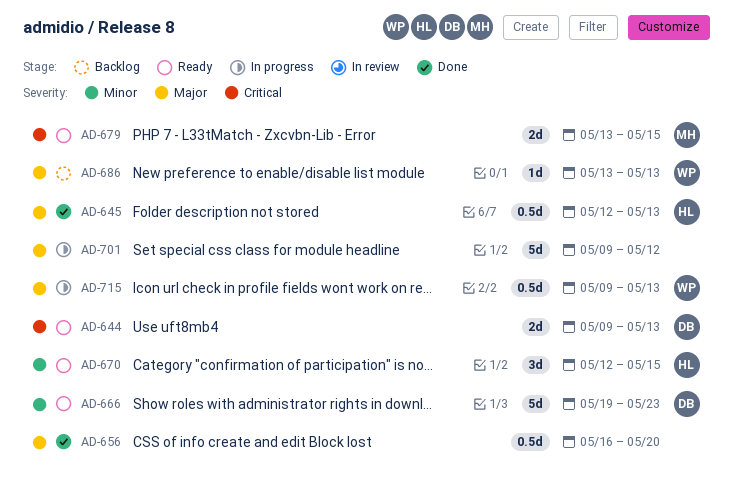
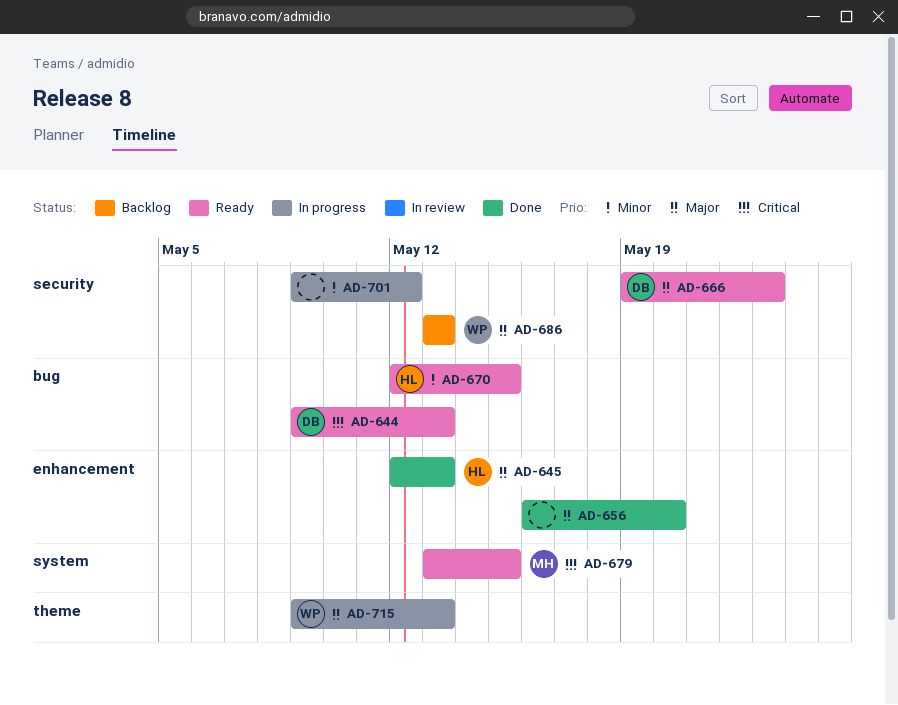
AD-666, priority: Minor -> Major
AD-701, priority: Major -> Minor

